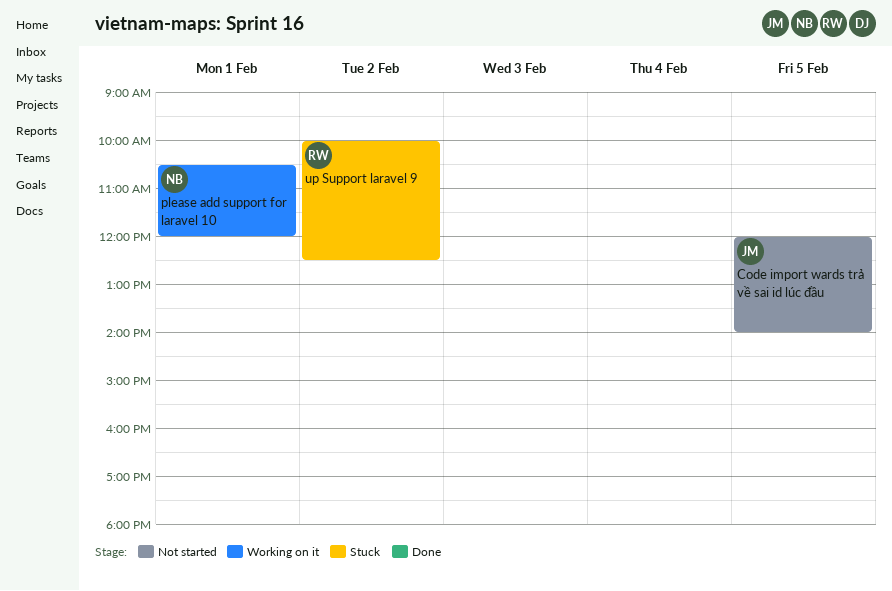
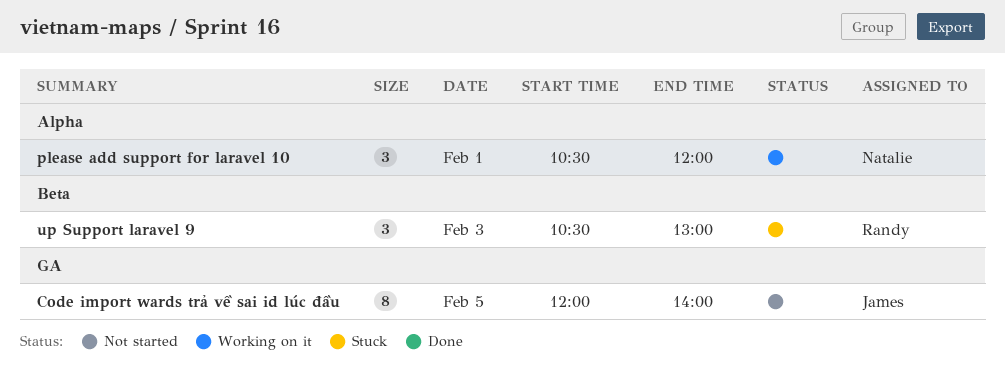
up Support laravel 9, day: Feb 2 -> Feb 3
up Support laravel 9, begins: 10:00 -> 10:30
up Support laravel 9, ends: 12:30 -> 13:00

